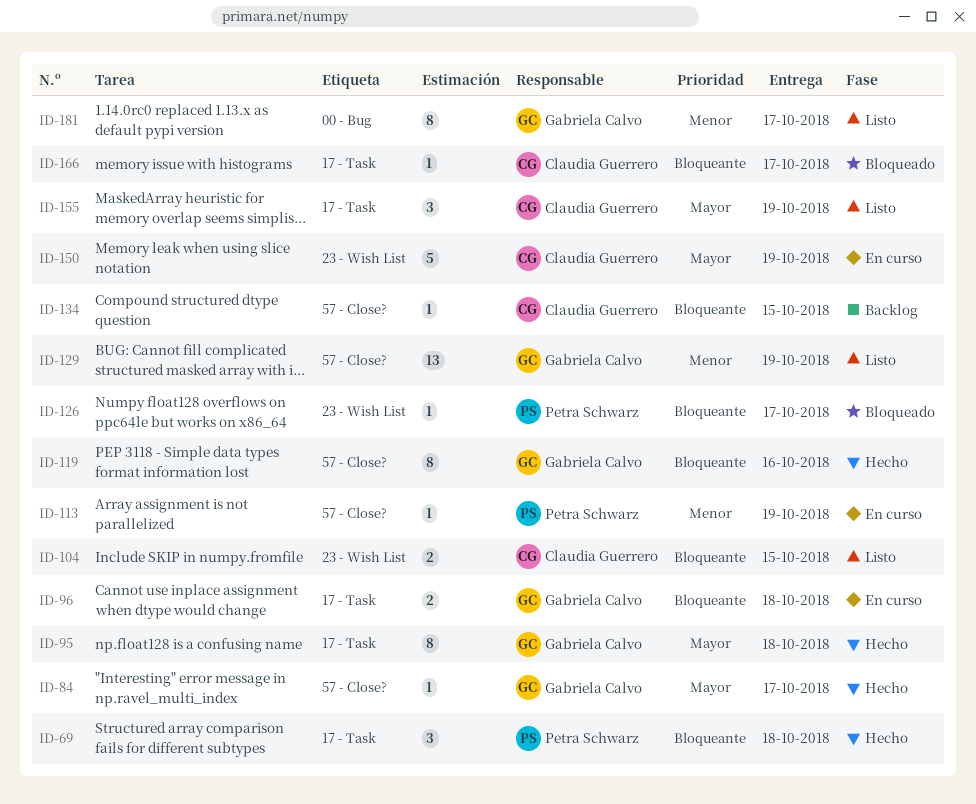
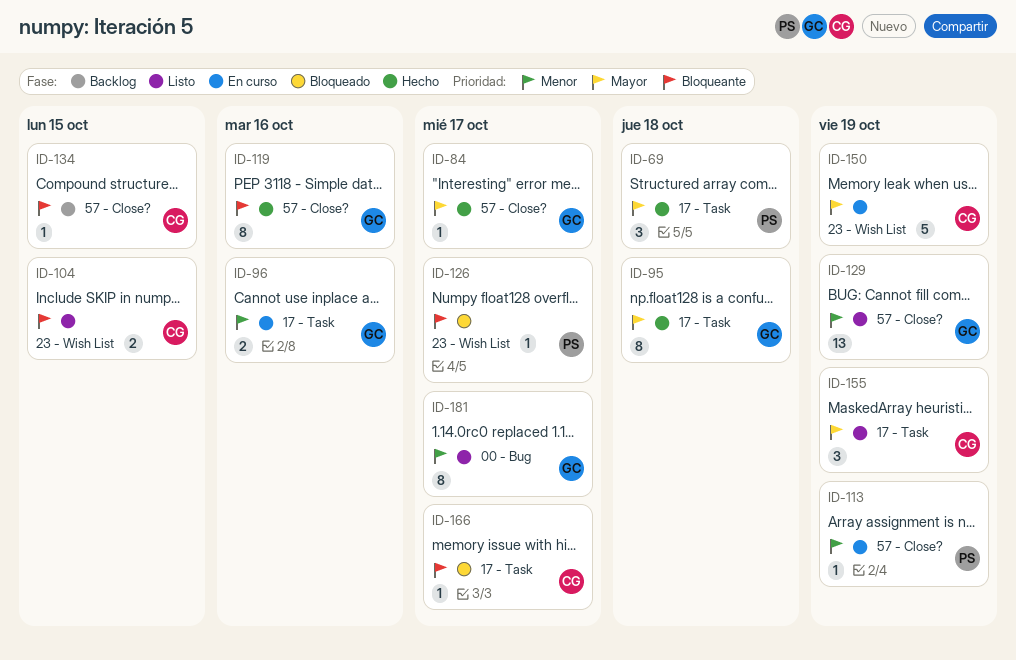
ID-69, priority: Bloqueante -> Mayor
ID-96, priority: Bloqueante -> Menor
ID-96, due: Oct 18 -> Oct 16

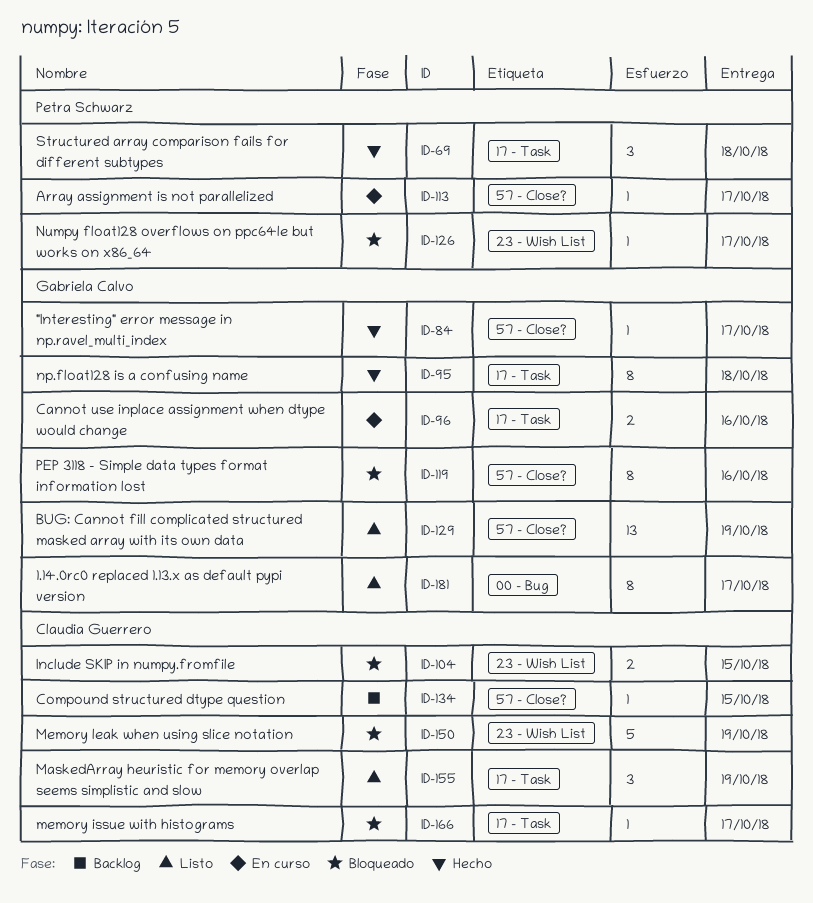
ID-104, status: Listo -> Bloqueado
ID-113, due: Oct 19 -> Oct 17
ID-119, status: Hecho -> Bloqueado
ID-150, status: En curso -> Bloqueado

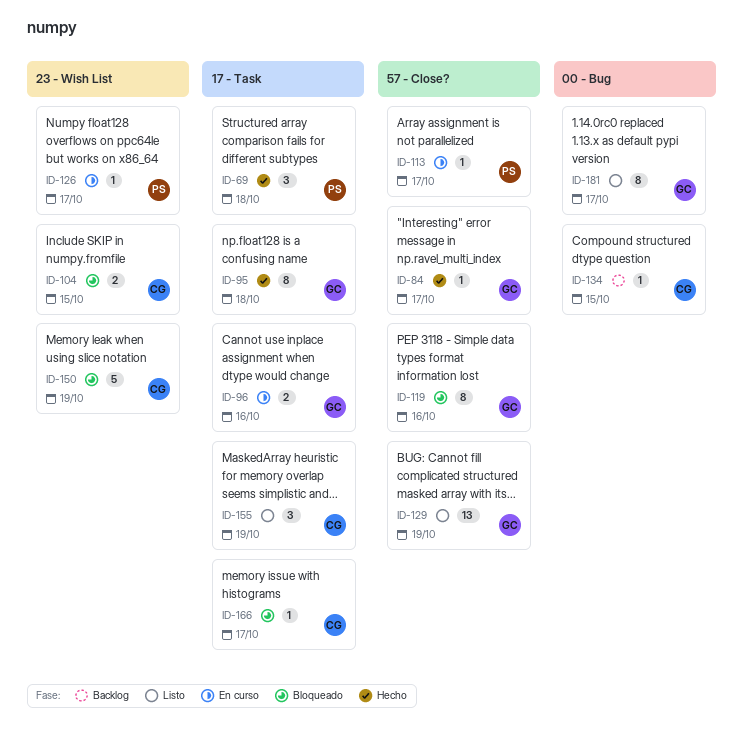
ID-126, status: Bloqueado -> En curso
ID-134, label: 57 - Close? -> 00 - Bug

